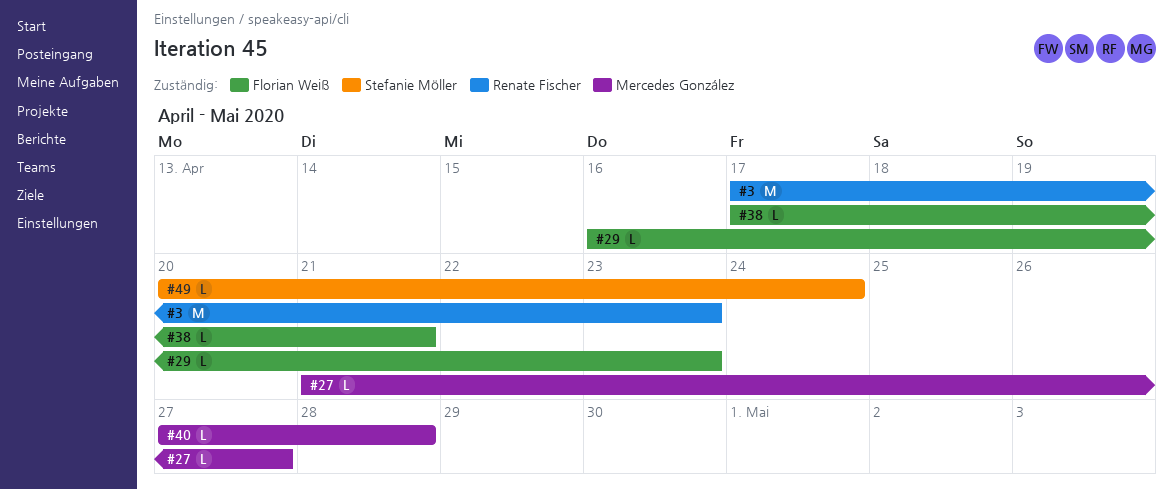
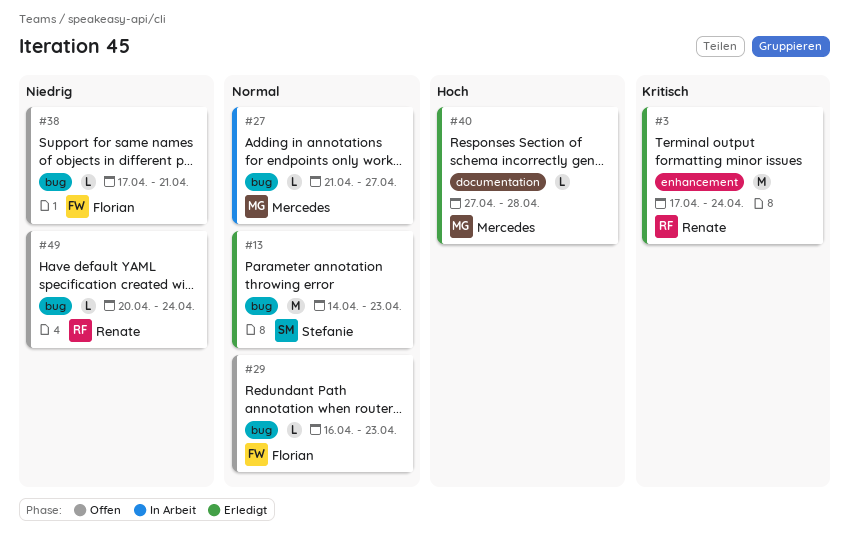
#3, due: Apr 23 -> Apr 24
#13: none -> present
#49, owner: Stefanie Möller -> Renate Fischer

